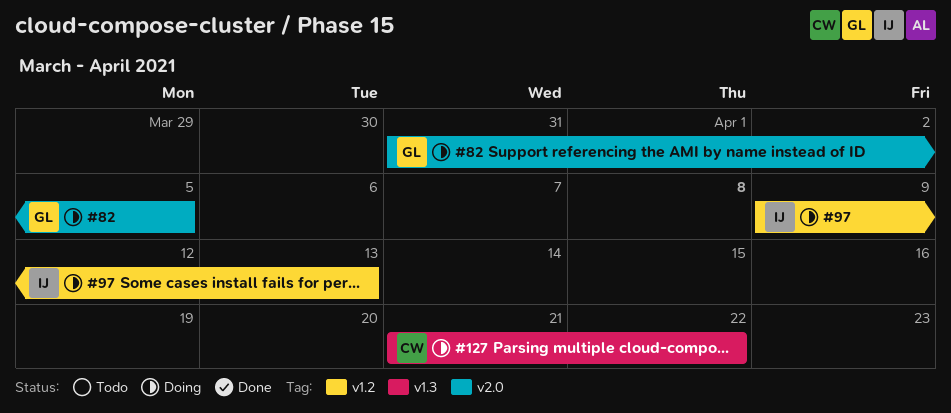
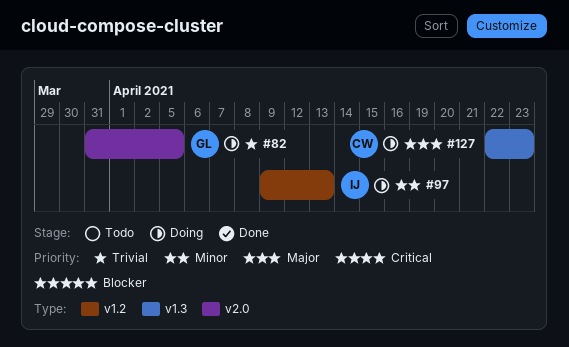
#127, start: Apr 21 -> Apr 22
#127, due: Apr 22 -> Apr 23

